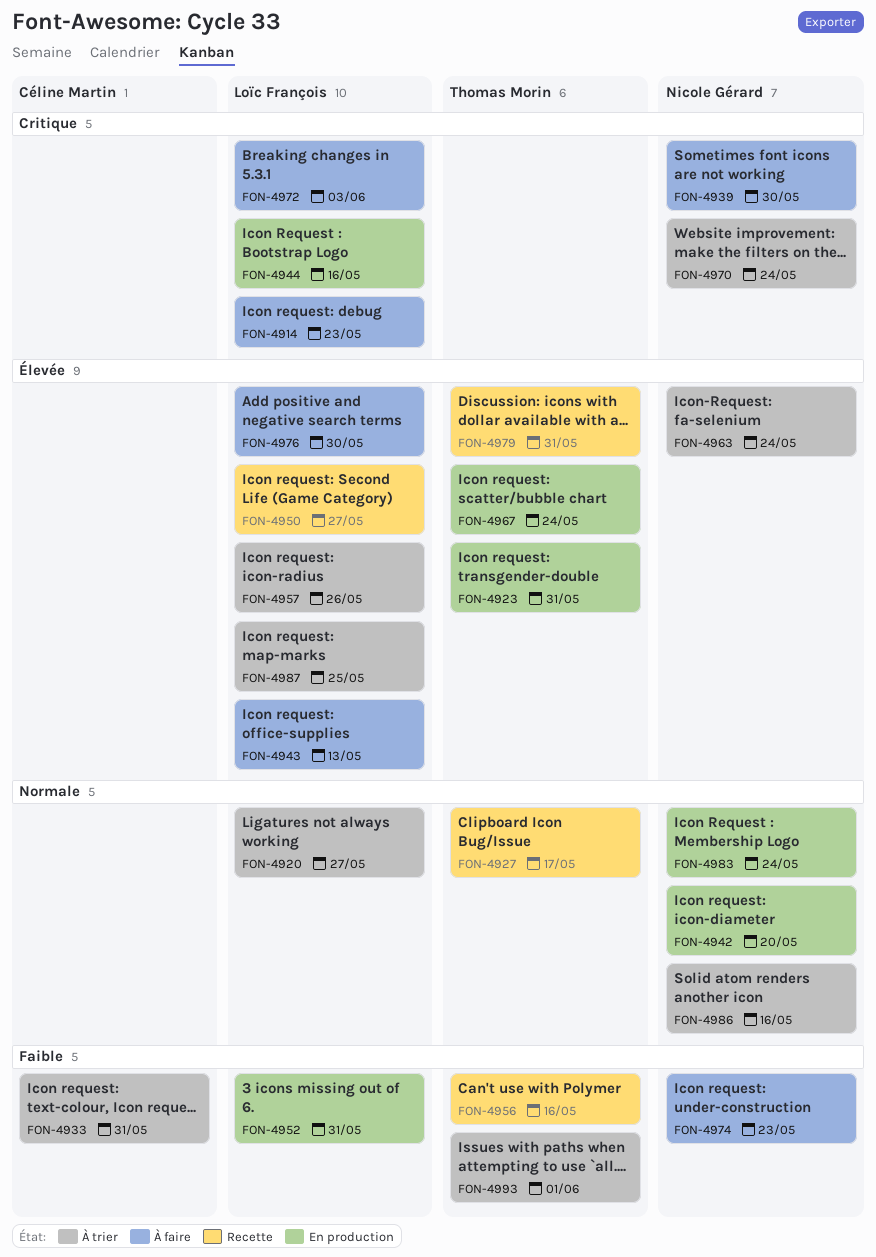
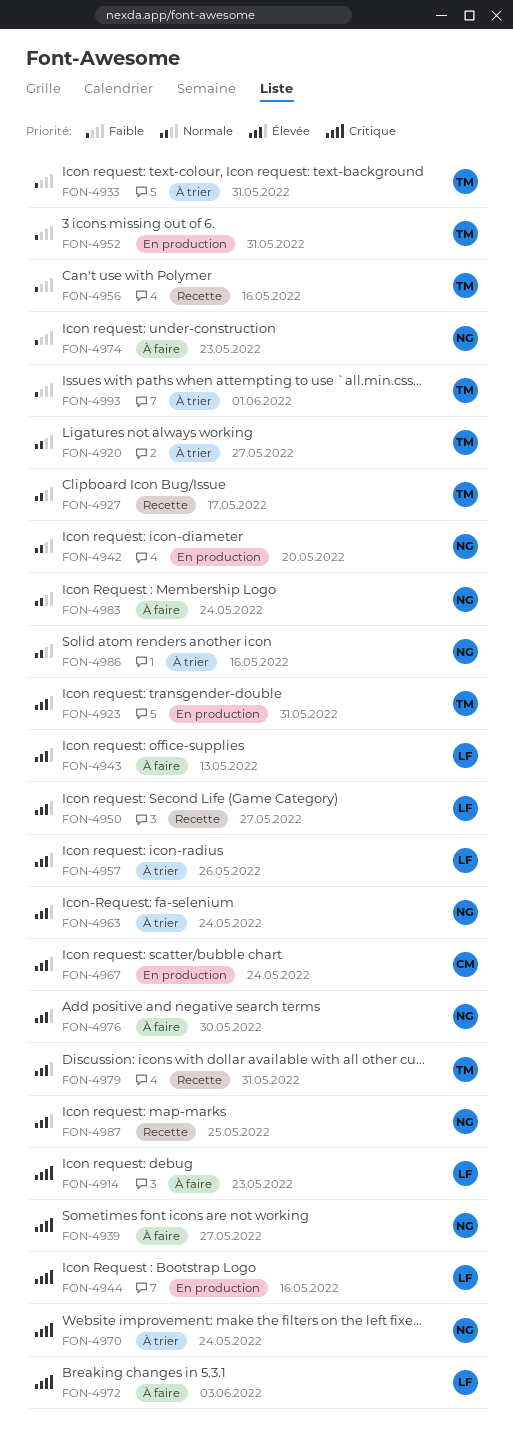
FON-4920, owner: Loïc François -> Thomas Morin
FON-4933, owner: Céline Martin -> Thomas Morin
FON-4939, due: May 30 -> May 27
FON-4952, owner: Loïc François -> Thomas Morin
FON-4967, owner: Thomas Morin -> Céline Martin
FON-4976, owner: Loïc François -> Nicole Gérard
FON-4983, status: En production -> À faire
FON-4987, status: À trier -> Recette
FON-4987, owner: Loïc François -> Nicole Gérard

